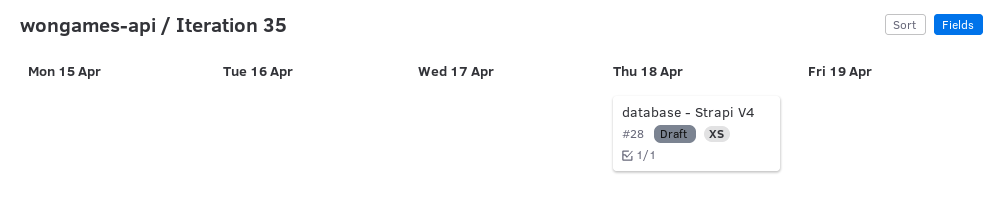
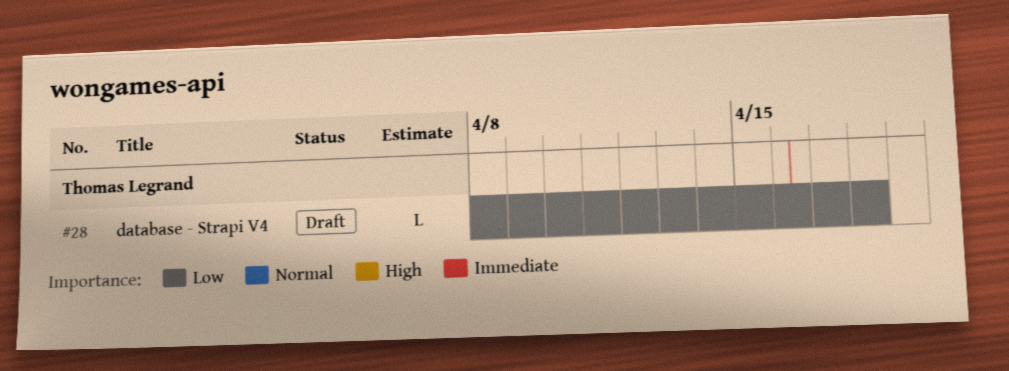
#28, estimate: XS -> L

